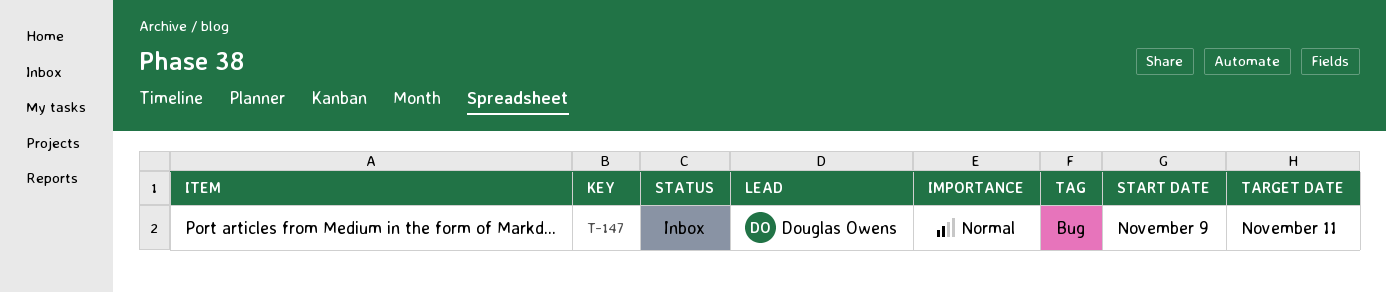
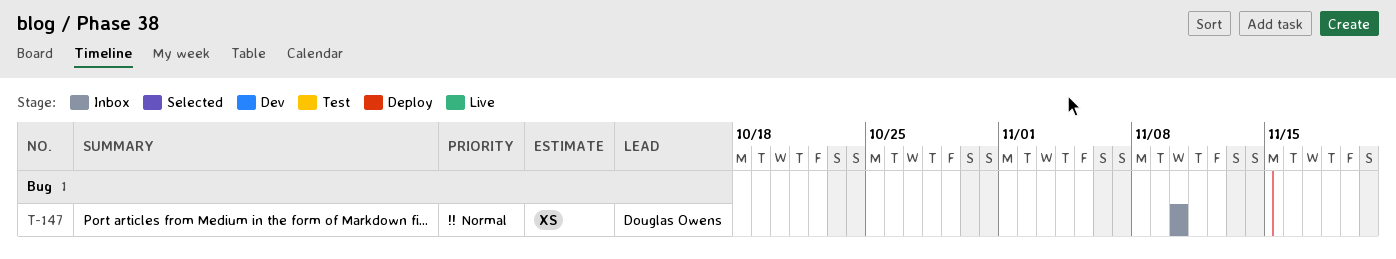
T-147, start: Nov 9 -> Nov 10
T-147, due: Nov 11 -> Nov 10

